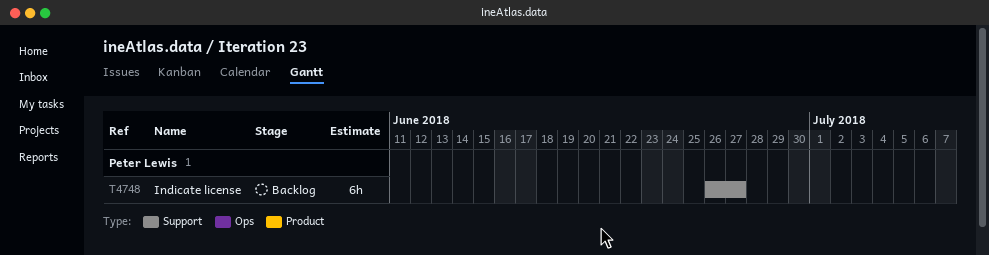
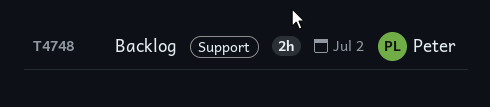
T4748, estimate: 6h -> 2h
T4748, due: Jun 27 -> Jul 2

